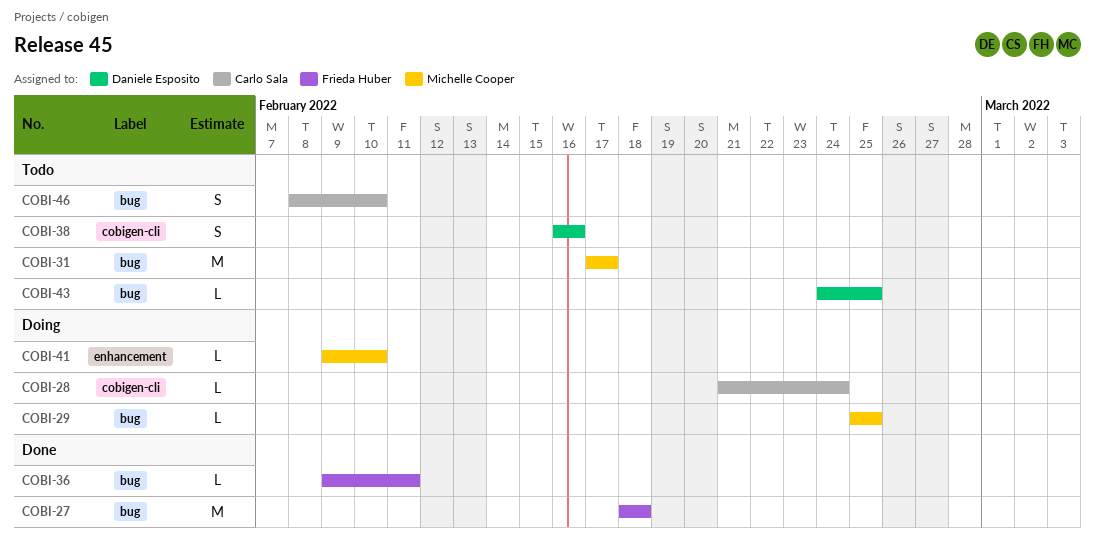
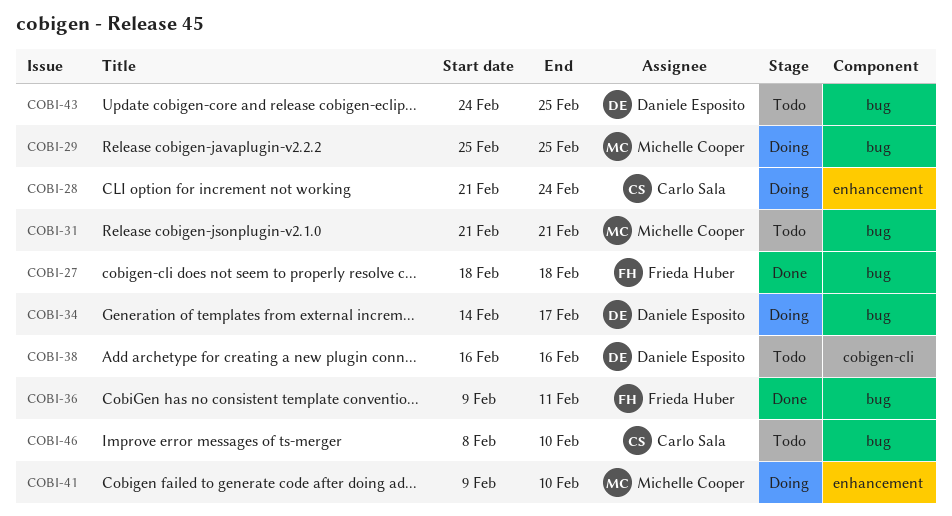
COBI-28, label: cobigen-cli -> enhancement
COBI-31, start: Feb 17 -> Feb 21
COBI-31, due: Feb 17 -> Feb 21
COBI-34: none -> present

